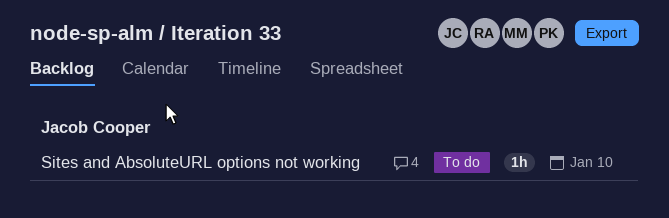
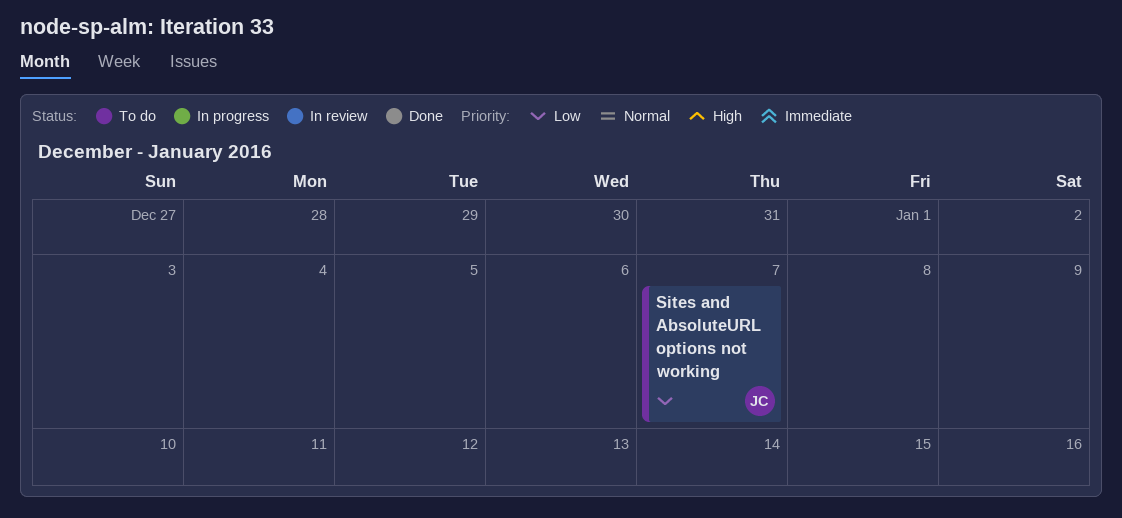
Sites and AbsoluteURL options not working, due: Jan 10 -> Jan 7

